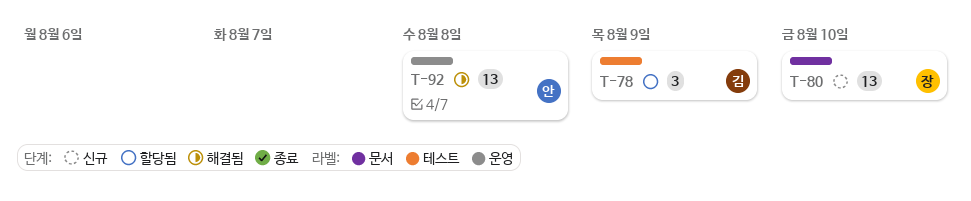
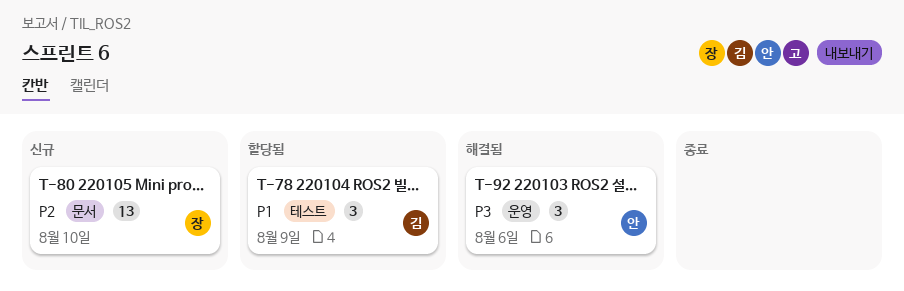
T-92, estimate: 13 -> 3
T-92, due: Aug 8 -> Aug 6

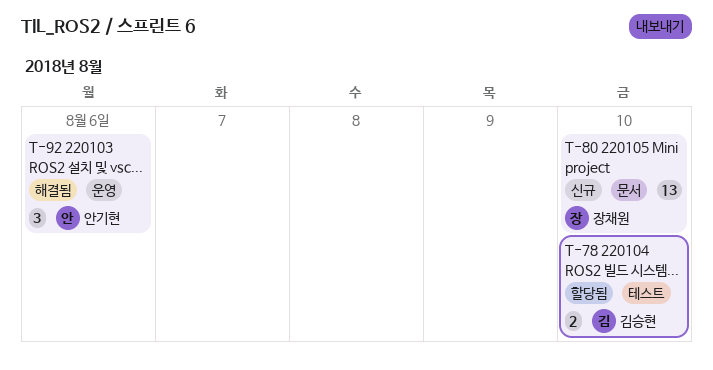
T-78, estimate: 3 -> 2
T-78, due: Aug 9 -> Aug 10

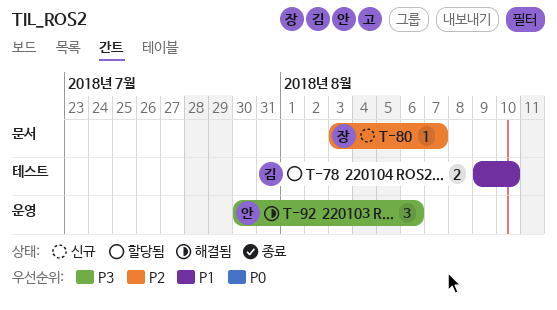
T-80, estimate: 13 -> 1
T-80, due: Aug 10 -> Aug 7

